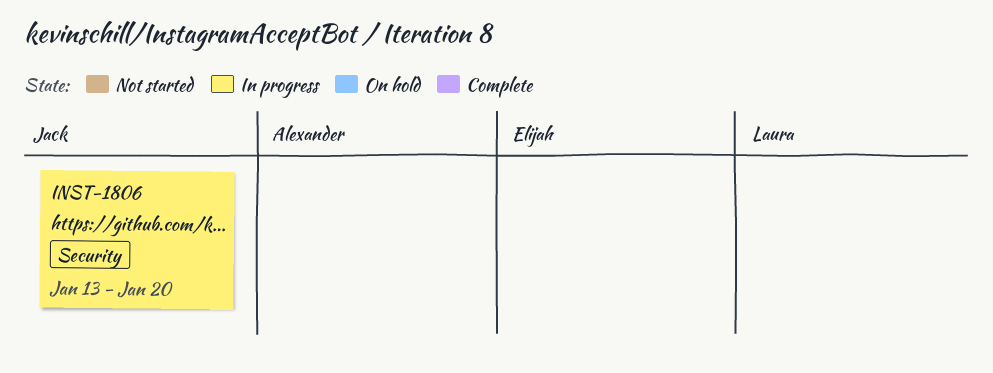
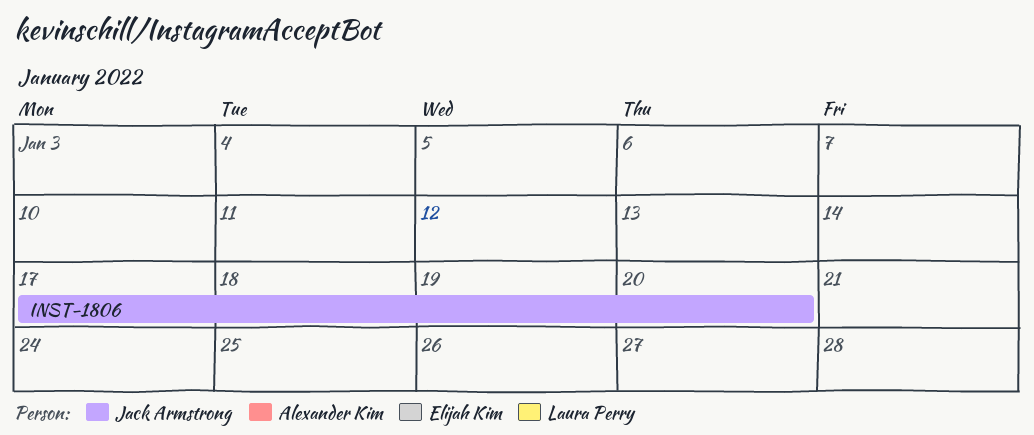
INST-1806, start: Jan 13 -> Jan 17

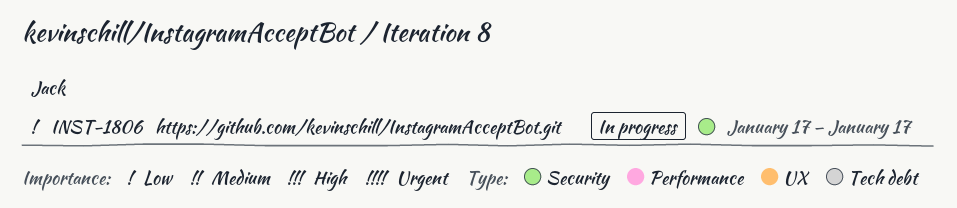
INST-1806, due: Jan 20 -> Jan 17

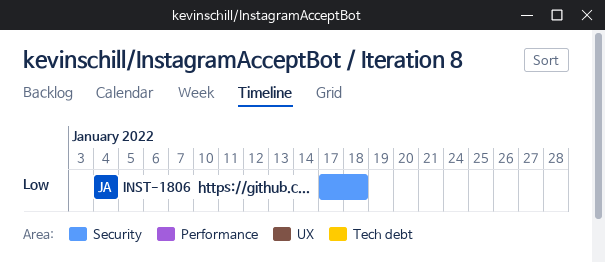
INST-1806, due: Jan 17 -> Jan 18

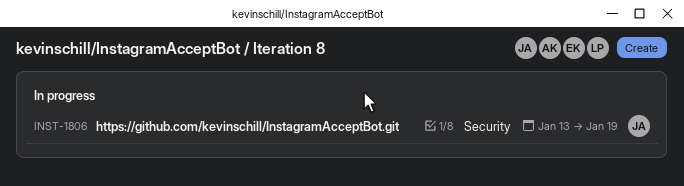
INST-1806, start: Jan 17 -> Jan 13
INST-1806, due: Jan 18 -> Jan 19

